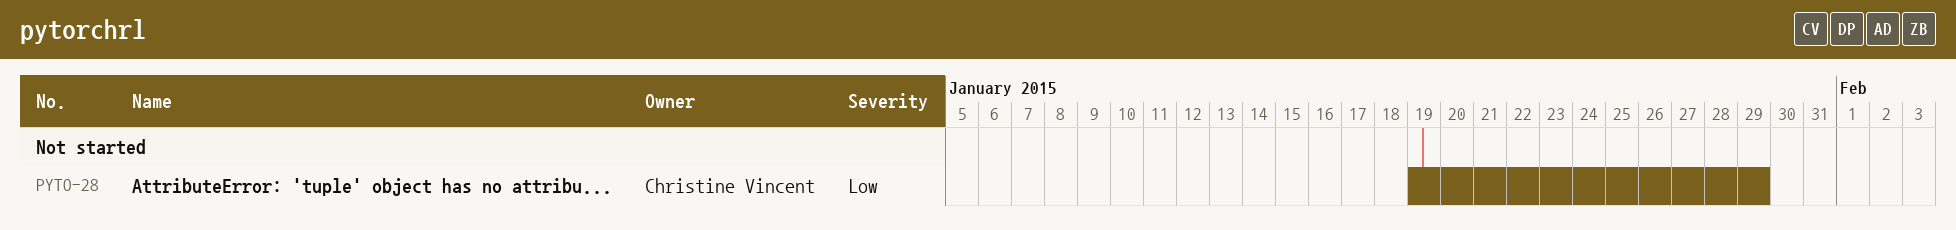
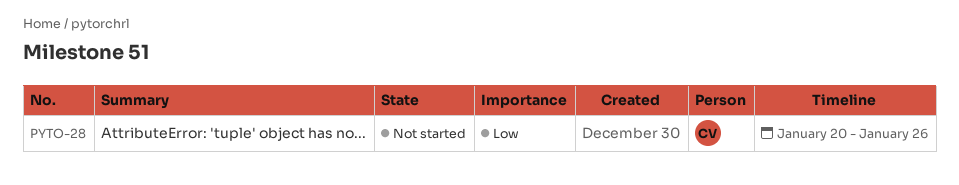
PYTO-28, start: Jan 19 -> Jan 20
PYTO-28, due: Jan 29 -> Jan 26

